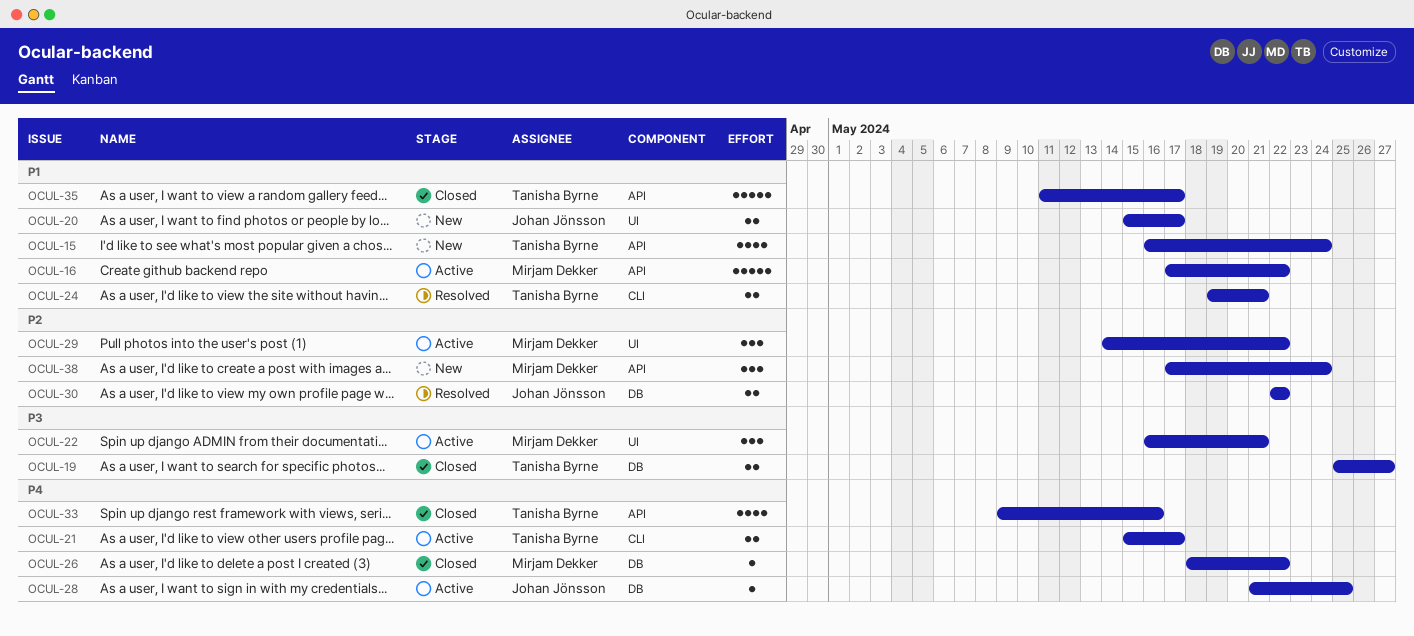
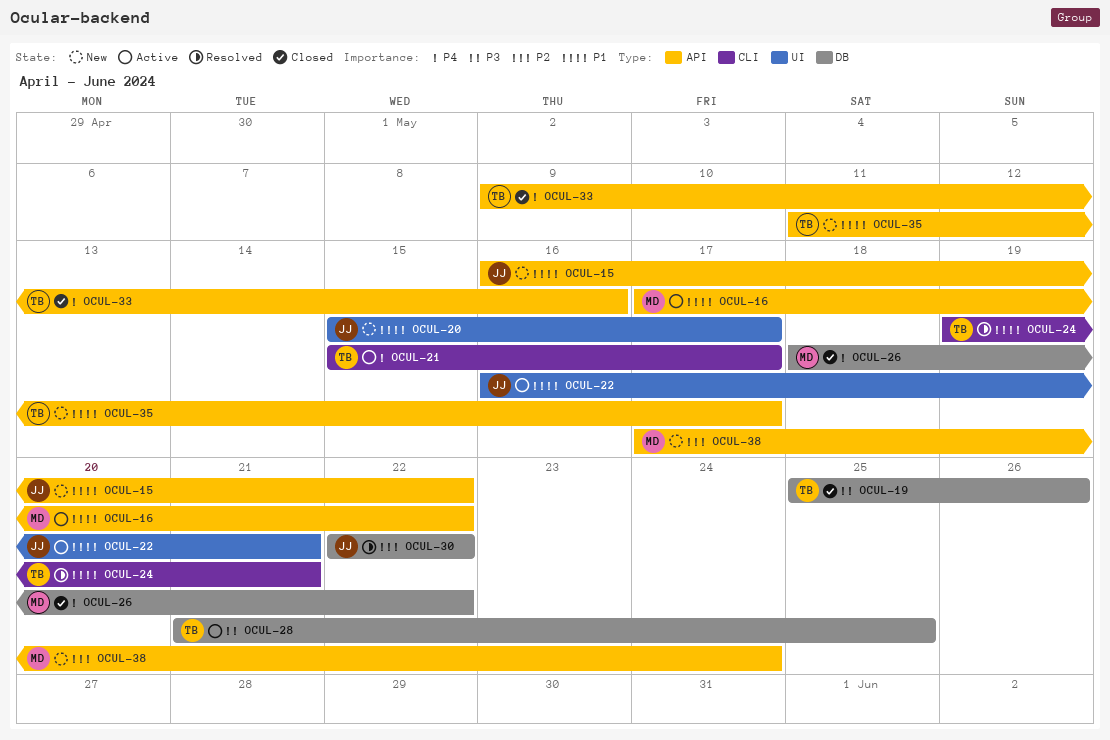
OCUL-15, owner: Tanisha Byrne -> Johan Jönsson
OCUL-15, due: May 24 -> May 22
OCUL-19, due: May 27 -> May 26
OCUL-22, owner: Mirjam Dekker -> Johan Jönsson
OCUL-22, priority: P3 -> P1
OCUL-28, owner: Johan Jönsson -> Tanisha Byrne
OCUL-28, priority: P4 -> P3
OCUL-29: present -> none
OCUL-35, status: Closed -> New

